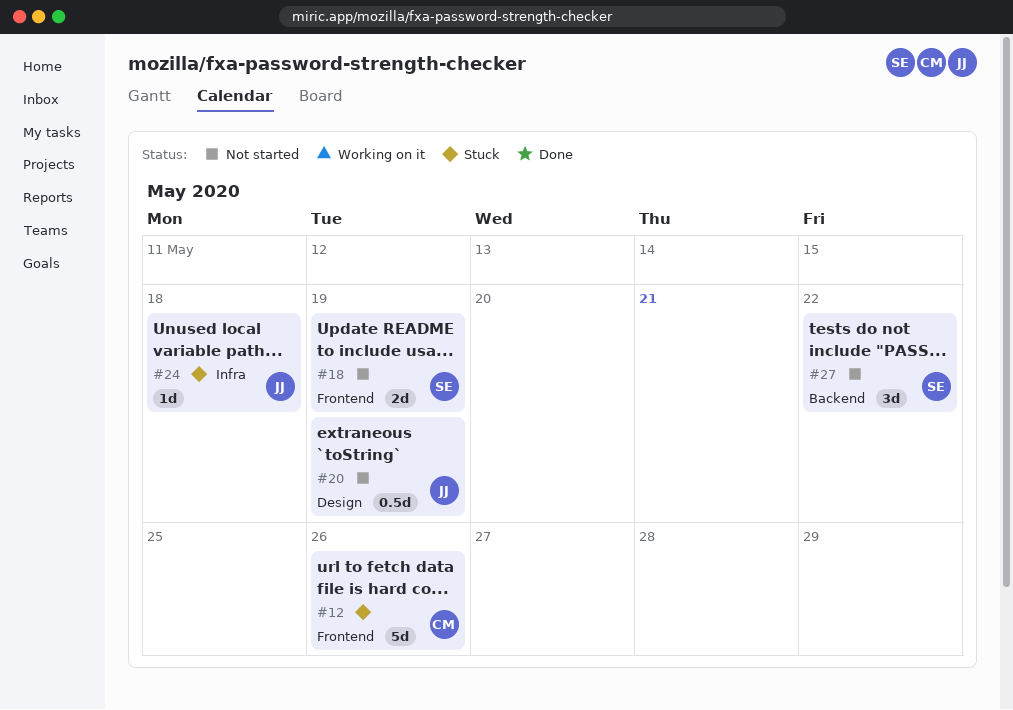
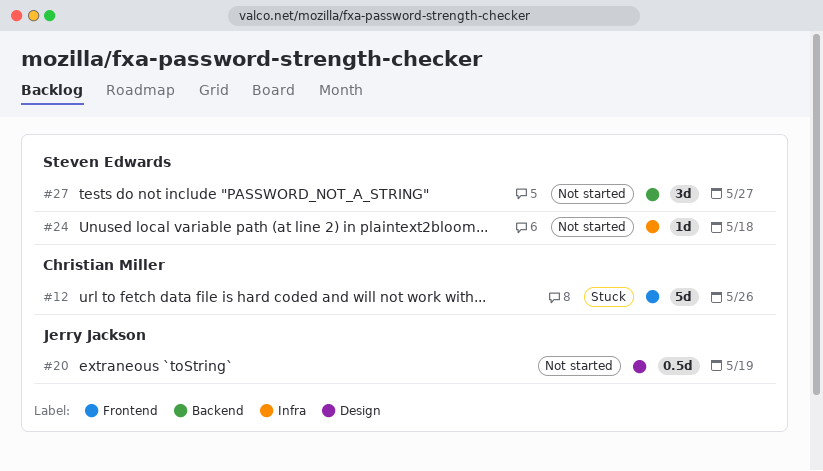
#18: present -> none
#24, status: Stuck -> Not started
#24, owner: Jerry Jackson -> Steven Edwards
#27, due: May 22 -> May 27

